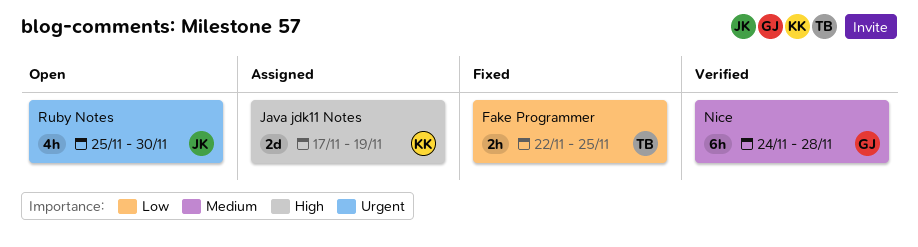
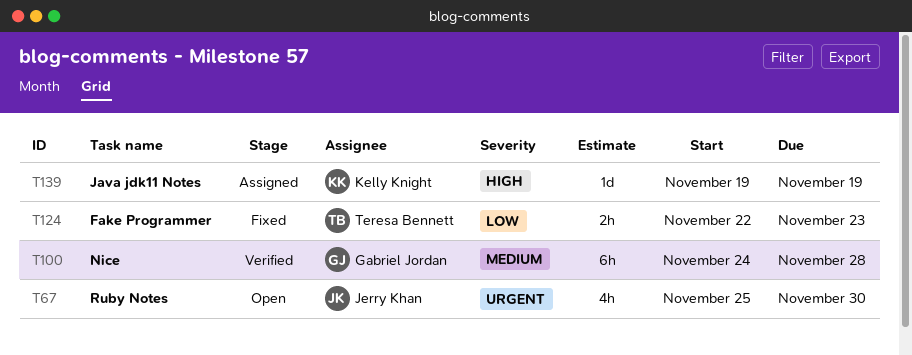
Fake Programmer, due: Nov 25 -> Nov 23
Java jdk11 Notes, estimate: 2d -> 1d
Java jdk11 Notes, start: Nov 17 -> Nov 19

